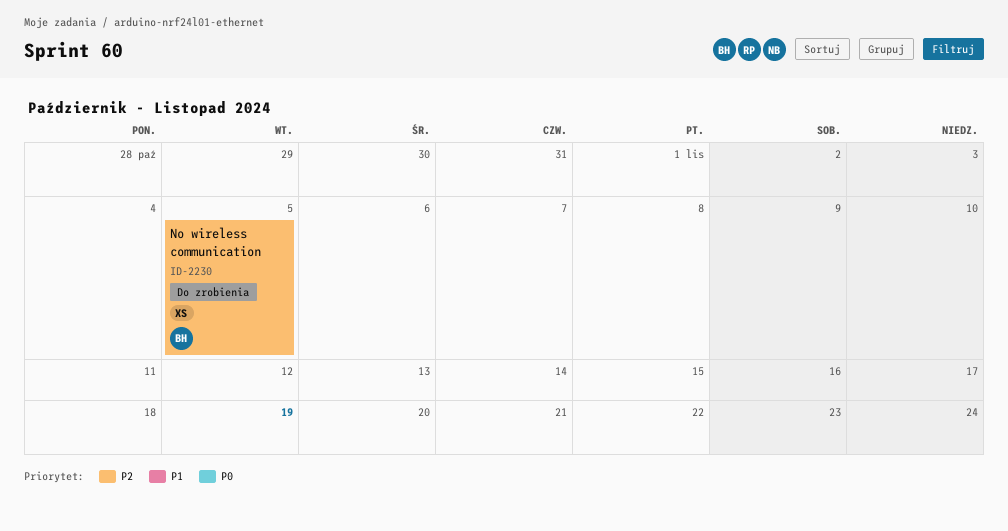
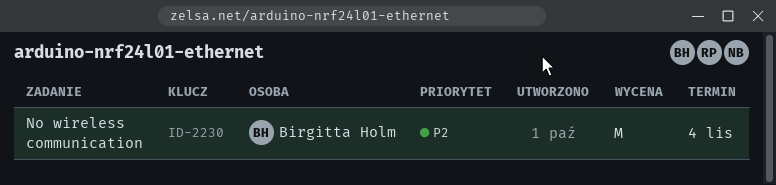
ID-2230, estimate: XS -> M
ID-2230, due: Nov 5 -> Nov 4

